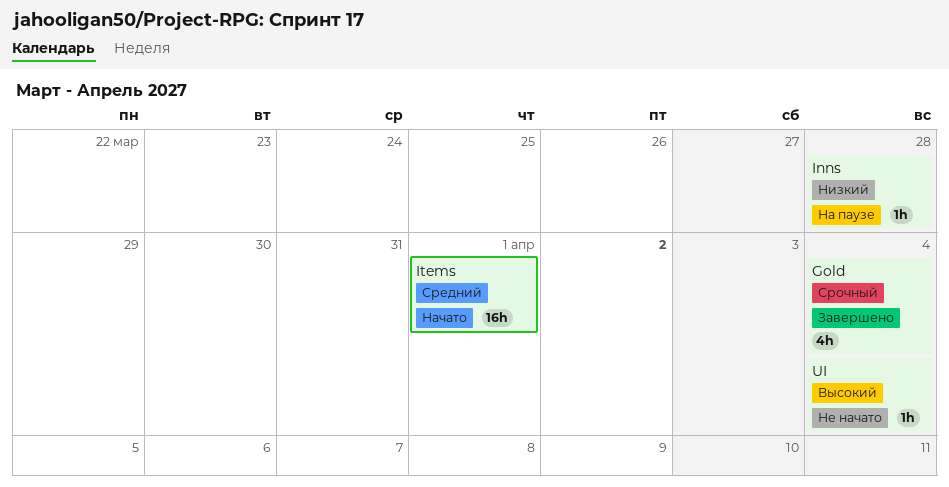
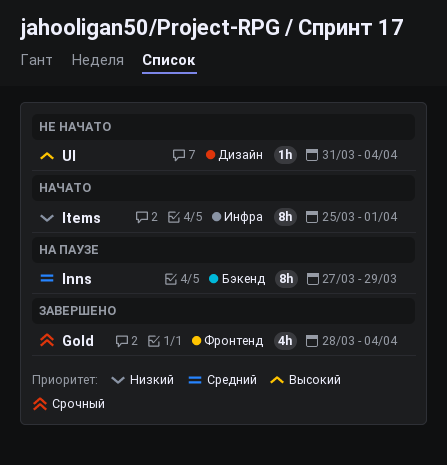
Inns, priority: Низкий -> Средний
Inns, estimate: 1h -> 8h
Inns, due: Mar 28 -> Mar 29
Items, priority: Средний -> Низкий
Items, estimate: 16h -> 8h

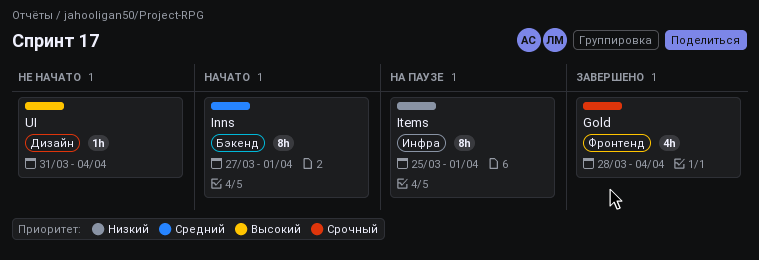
Inns, status: На паузе -> Начато
Inns, due: Mar 29 -> Apr 1
Items, status: Начато -> На паузе

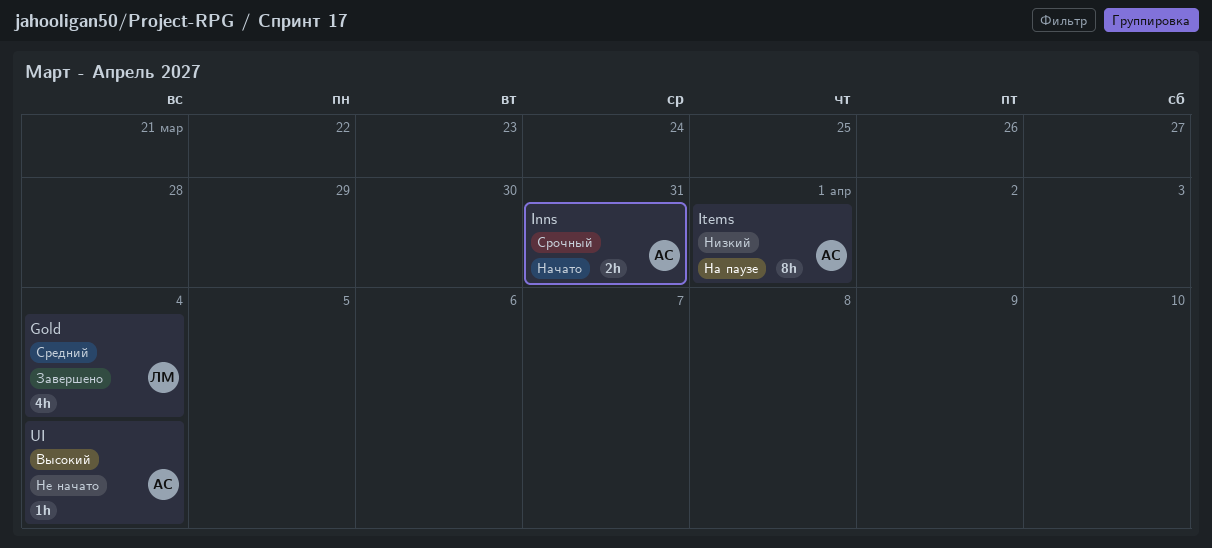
Gold, priority: Срочный -> Средний
Inns, priority: Средний -> Срочный
Inns, estimate: 8h -> 2h
Inns, due: Apr 1 -> Mar 31

